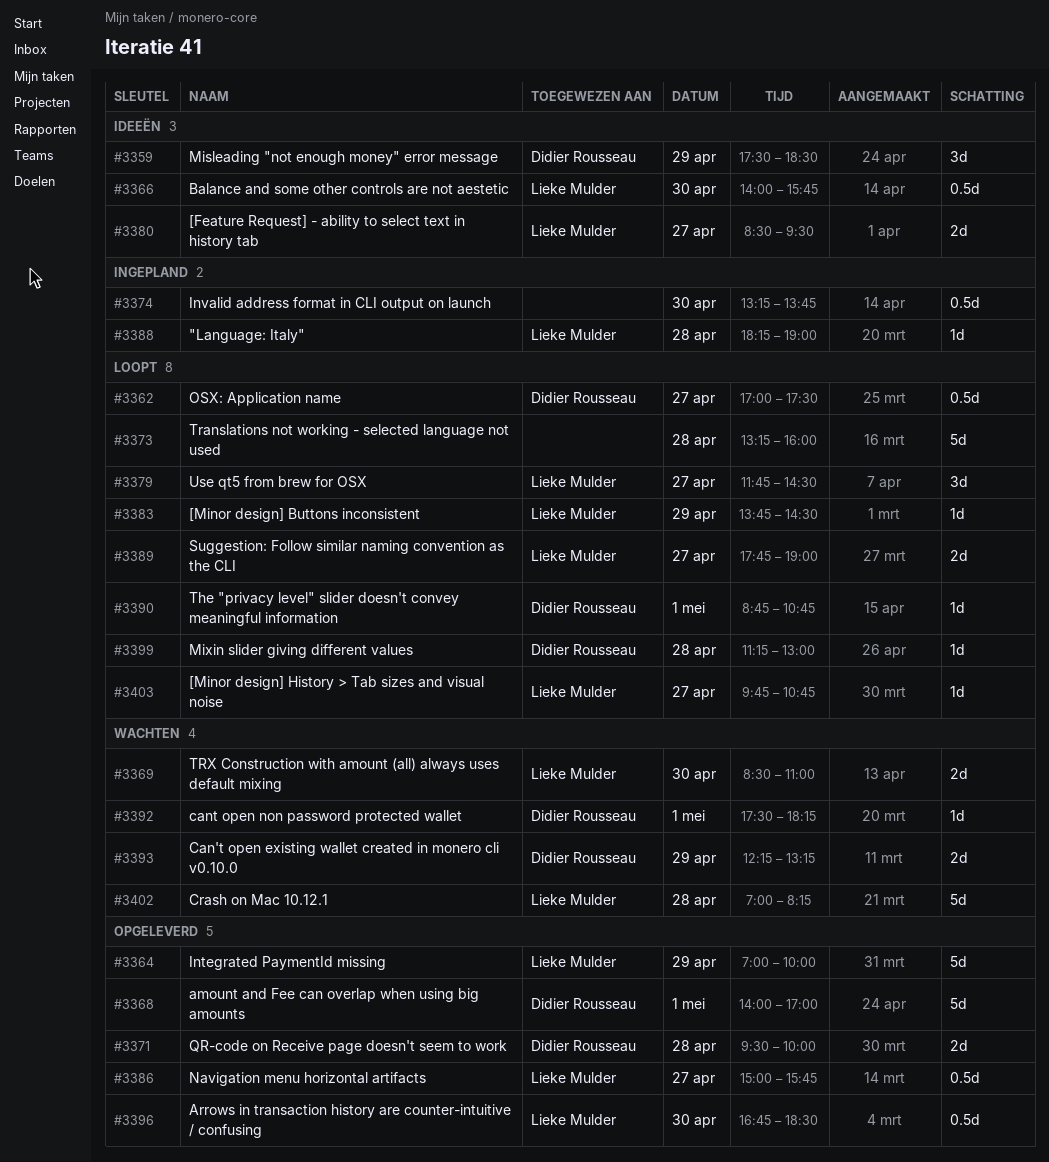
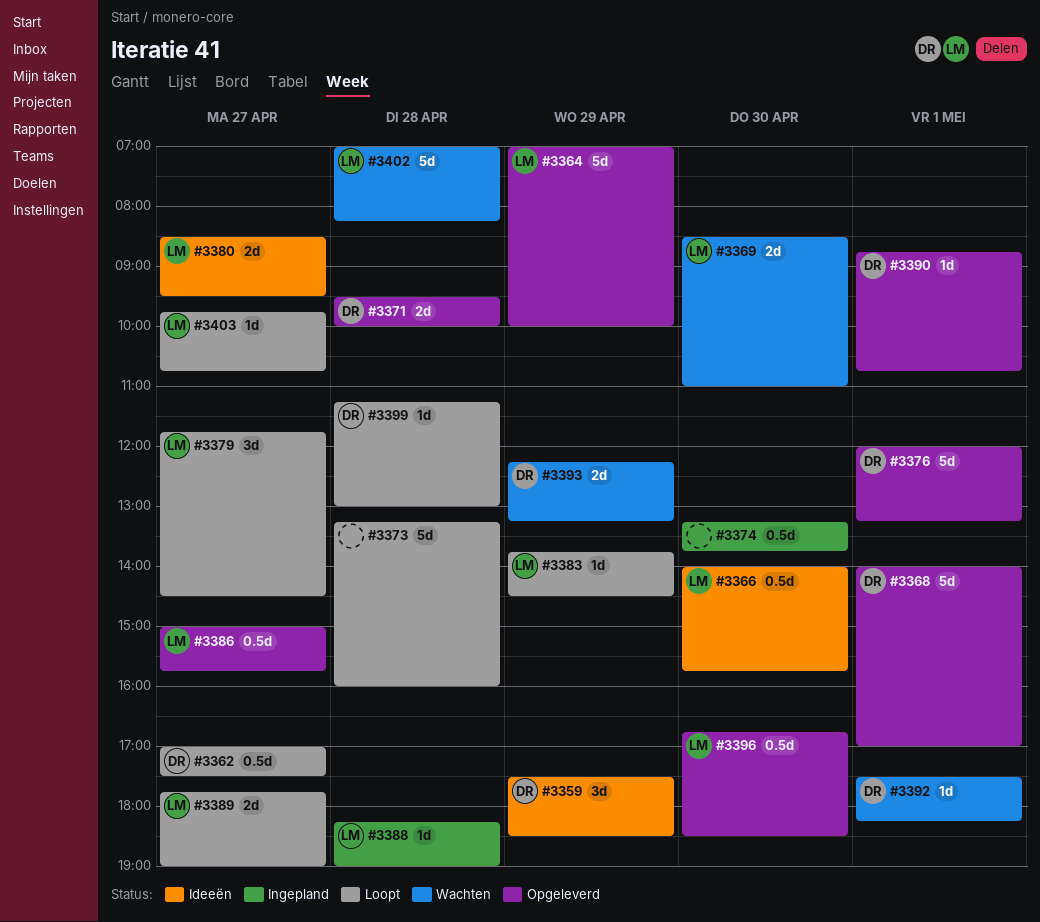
#3376: none -> present
#3390, status: Loopt -> Opgeleverd

